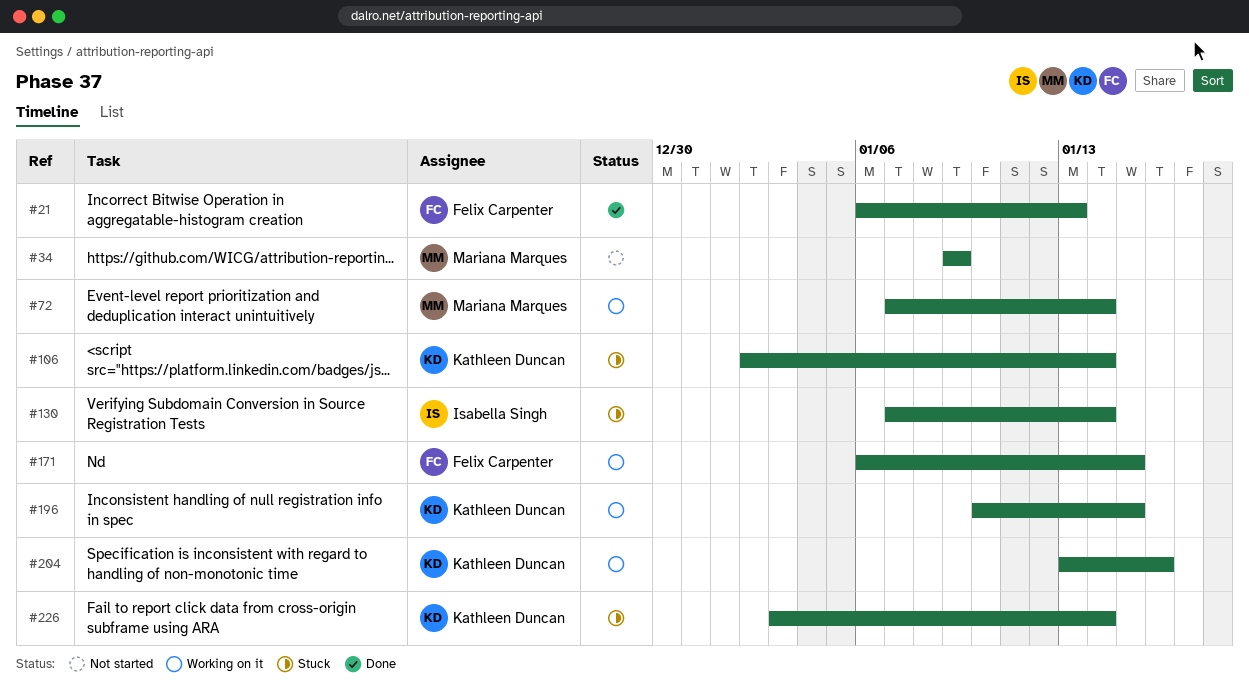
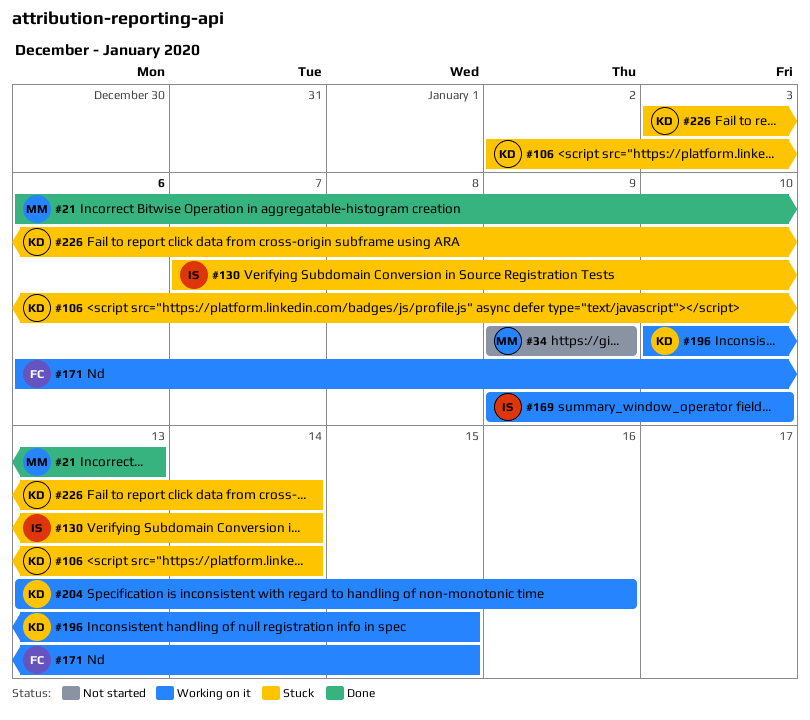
#21, owner: Felix Carpenter -> Mariana Marques
#72: present -> none
#169: none -> present

